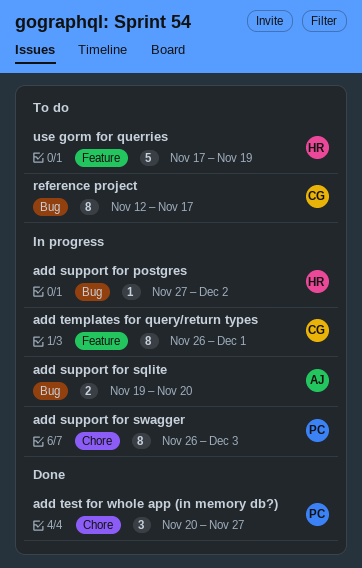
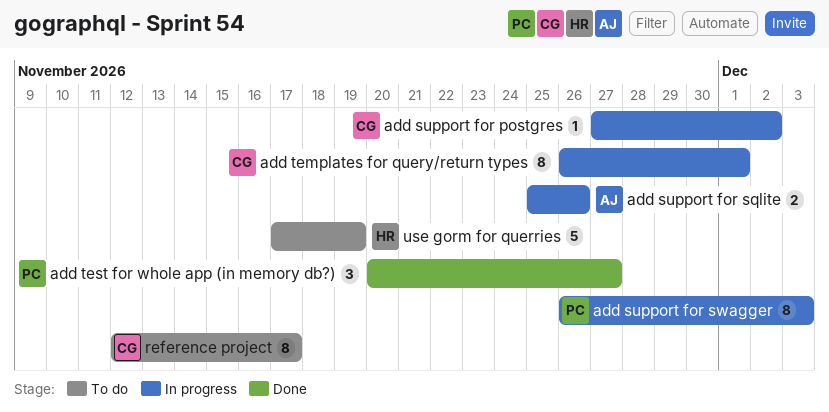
add support for postgres, owner: HR -> CG
add support for sqlite, start: Nov 19 -> Nov 25
add support for sqlite, due: Nov 20 -> Nov 26

